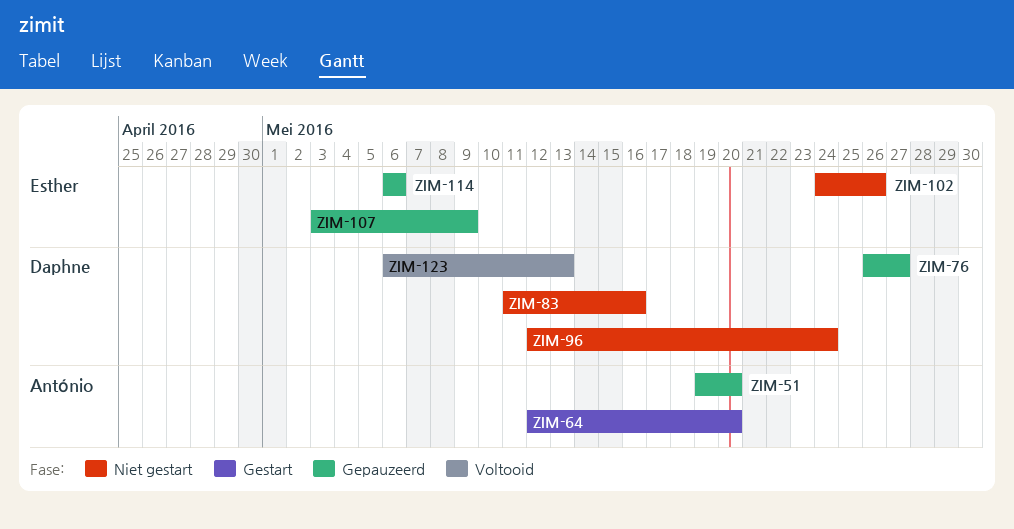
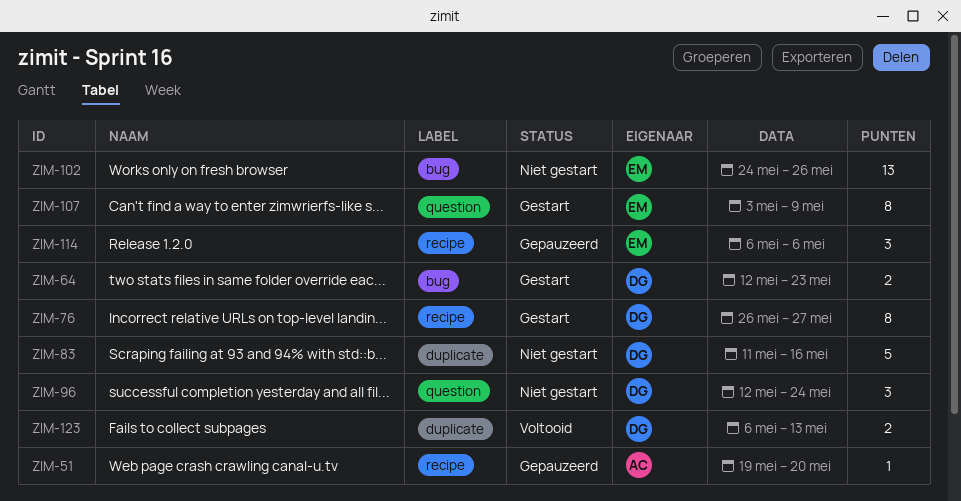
ZIM-64, owner: António -> Daphne
ZIM-64, due: May 20 -> May 23
ZIM-76, status: Gepauzeerd -> Gestart
ZIM-107, status: Gepauzeerd -> Gestart

